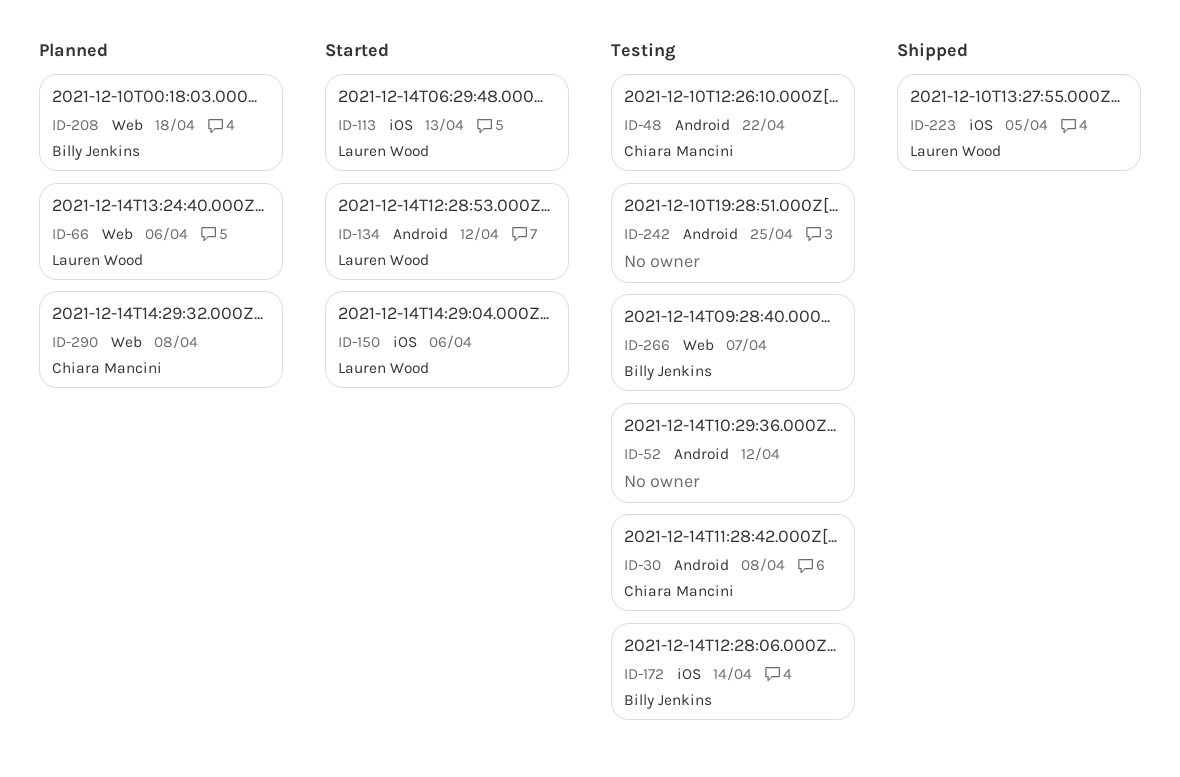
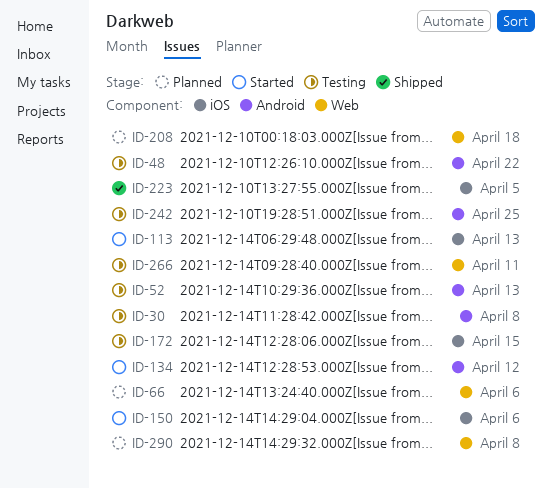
ID-52, due: Apr 12 -> Apr 13
ID-172, due: Apr 14 -> Apr 15
ID-266, due: Apr 7 -> Apr 11

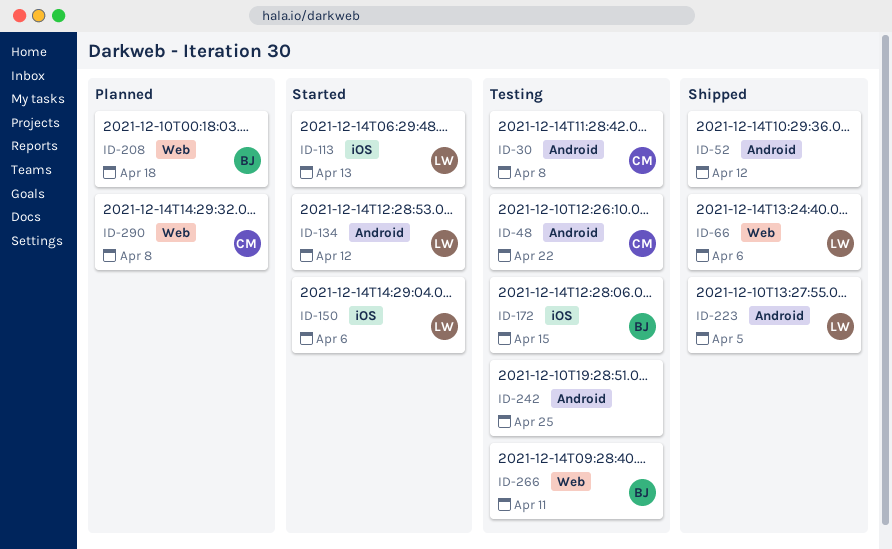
ID-52, status: Testing -> Shipped
ID-52, due: Apr 13 -> Apr 12
ID-66, status: Planned -> Shipped
ID-223, label: iOS -> Android

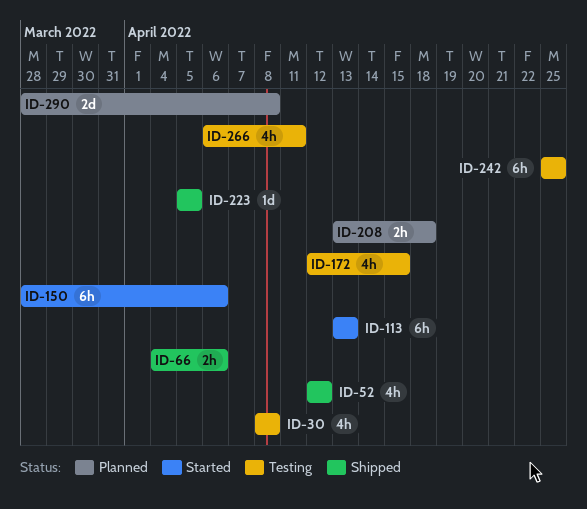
ID-48: present -> none
ID-134: present -> none

